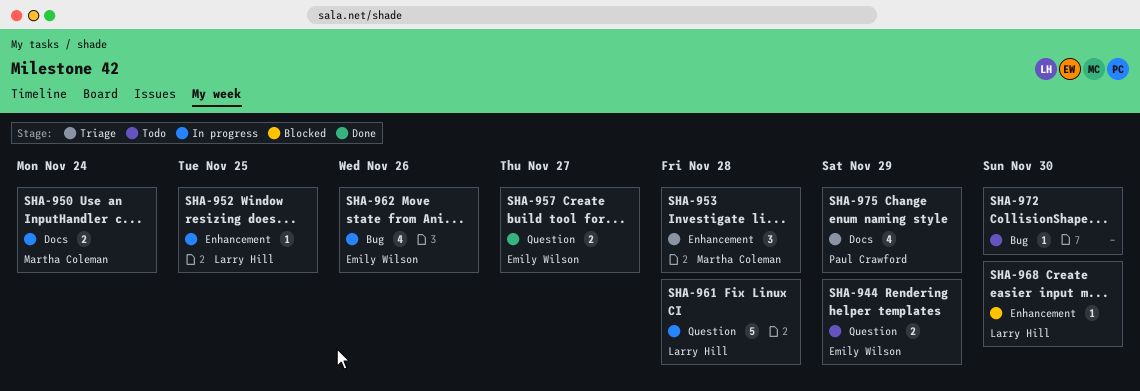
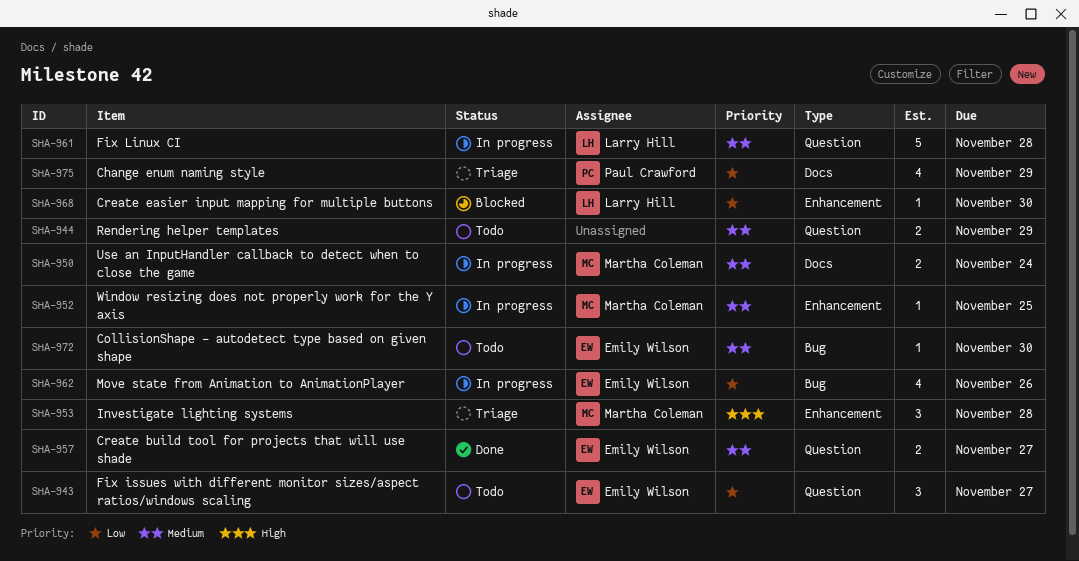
SHA-943: none -> present
SHA-944, owner: Emily Wilson -> none
SHA-952, owner: Larry Hill -> Martha Coleman
SHA-972, owner: none -> Emily Wilson

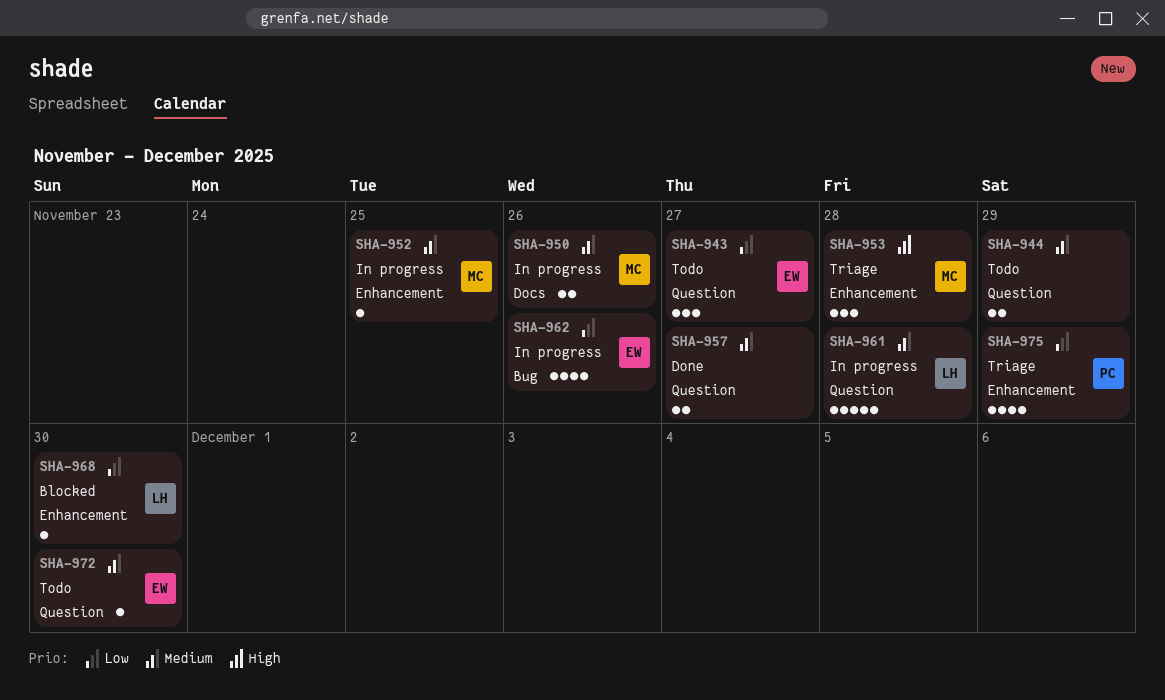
SHA-950, due: Nov 24 -> Nov 26
SHA-957, owner: Emily Wilson -> none
SHA-972, label: Bug -> Question
SHA-975, label: Docs -> Enhancement

